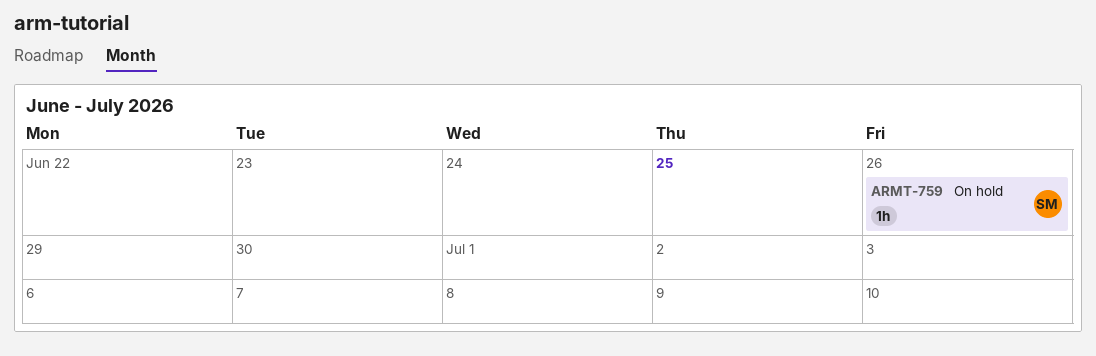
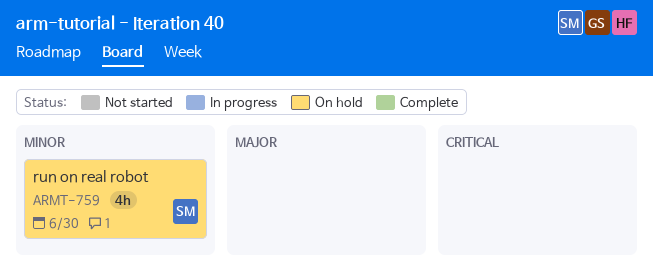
ARMT-759, estimate: 1h -> 4h
ARMT-759, due: Jun 26 -> Jun 30

